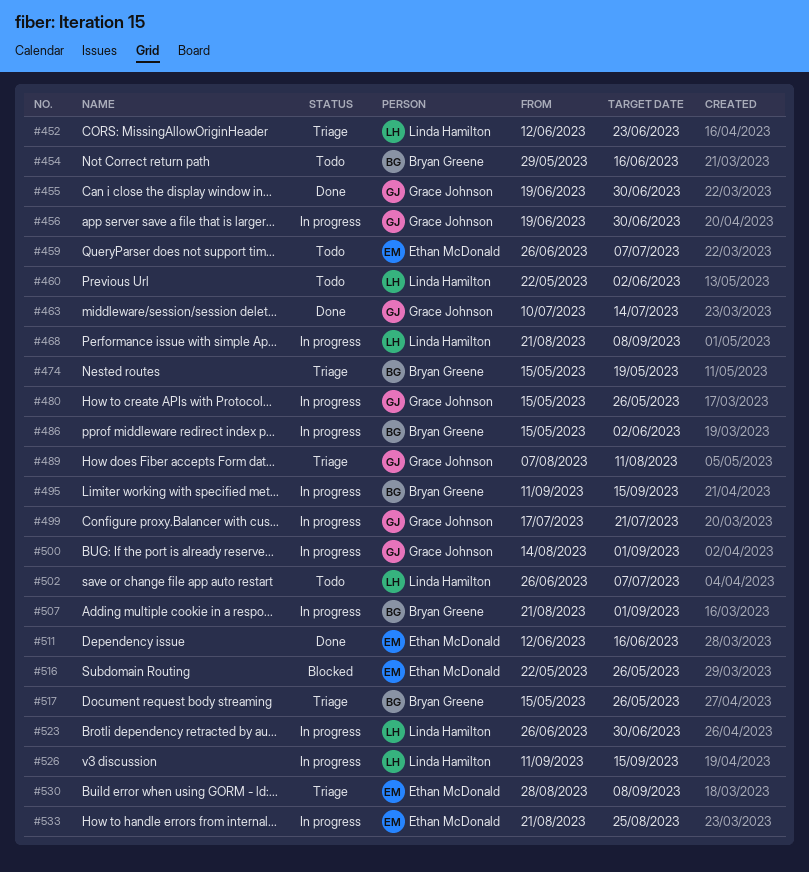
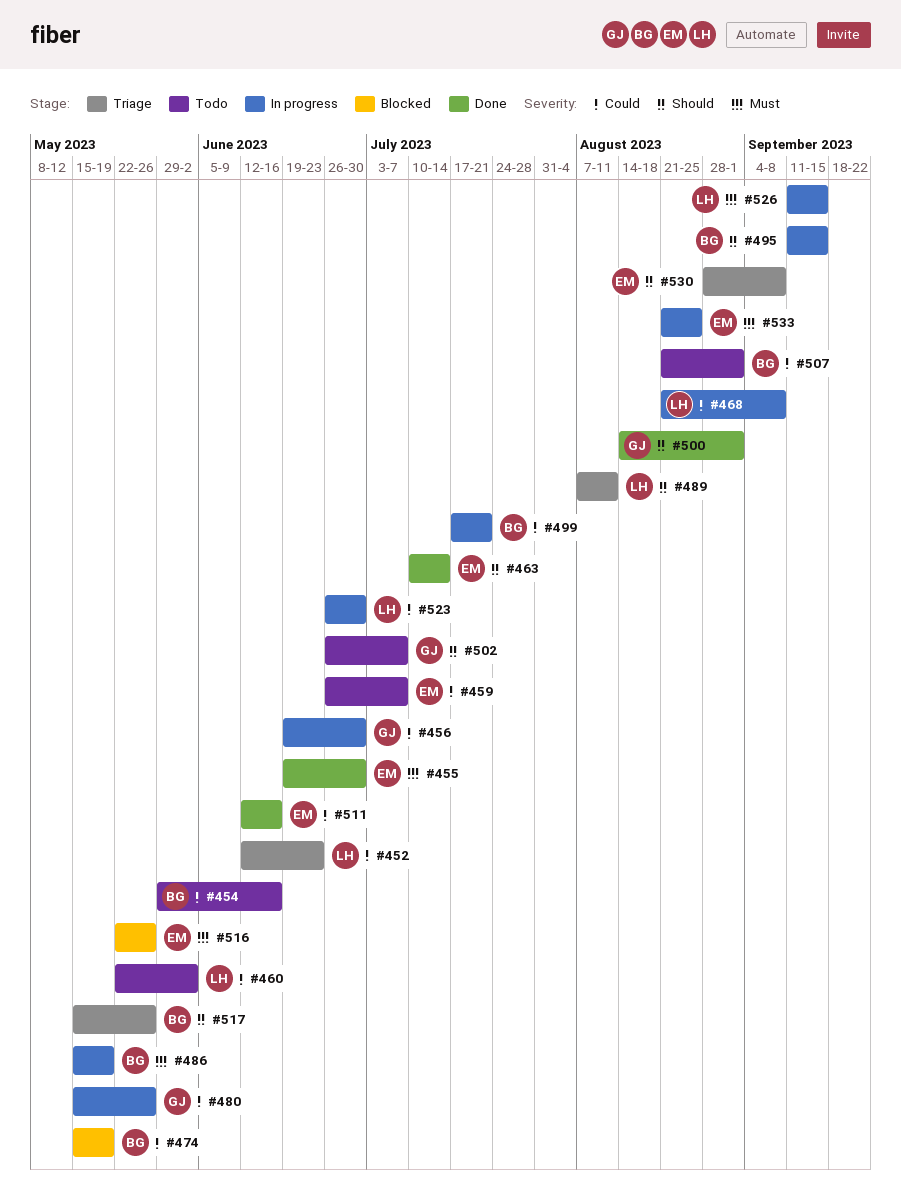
#455, owner: Grace Johnson -> Ethan McDonald
#463, owner: Grace Johnson -> Ethan McDonald
#474, status: Triage -> Blocked
#486, due: Jun 2 -> May 19
#489, owner: Grace Johnson -> Linda Hamilton
#499, owner: Grace Johnson -> Bryan Greene
#500, status: In progress -> Done
#502, owner: Linda Hamilton -> Grace Johnson
#507, status: In progress -> Todo

